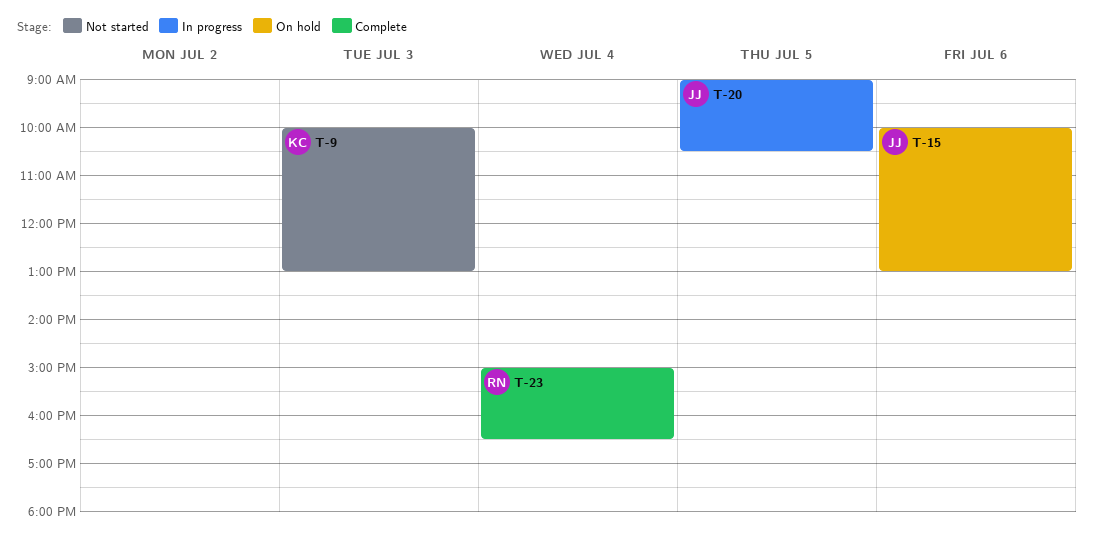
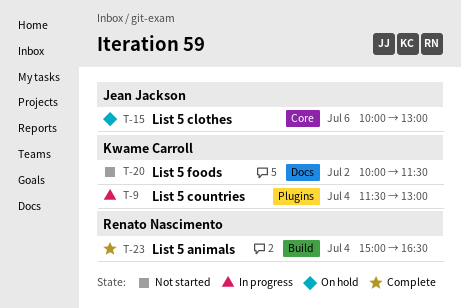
T-9, status: Not started -> In progress
T-9, day: Jul 3 -> Jul 4
T-9, begins: 10:00 -> 11:30
T-20, status: In progress -> Not started
T-20, owner: Jean Jackson -> Kwame Carroll
T-20, day: Jul 5 -> Jul 2
T-20, begins: 09:00 -> 10:00
T-20, ends: 10:30 -> 11:30

